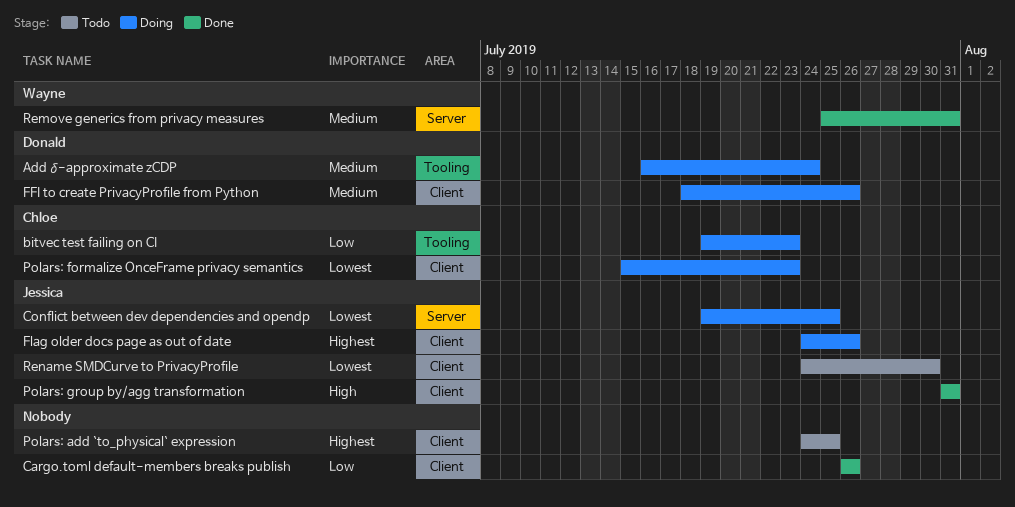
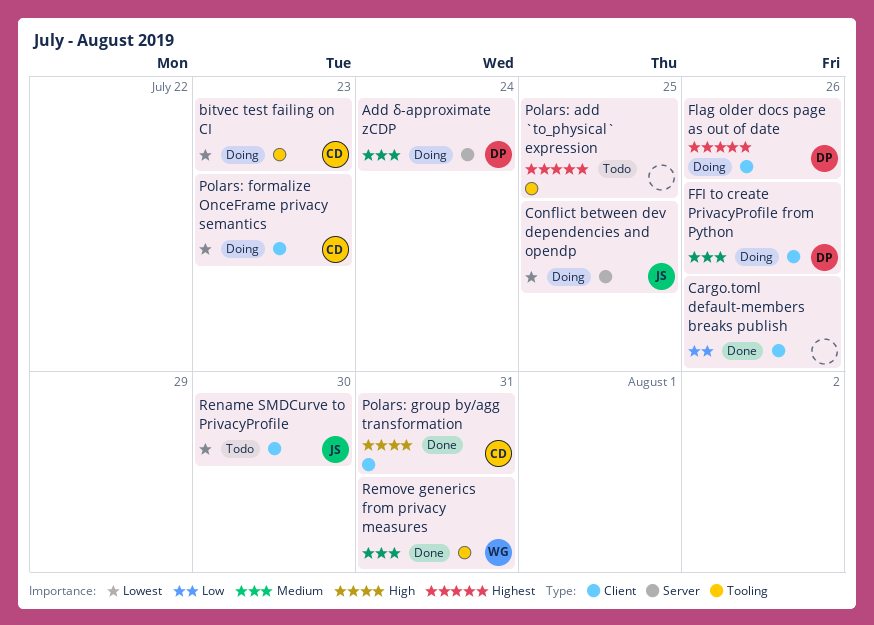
Add δ-approximate zCDP, label: Tooling -> Server
bitvec test failing on CI, priority: Low -> Lowest
Flag older docs page as out of date, owner: Jessica -> Donald
Polars: add `to_physical` expression, label: Client -> Tooling
Polars: group by/agg transformation, owner: Jessica -> Chloe
Remove generics from privacy measures, label: Server -> Tooling

